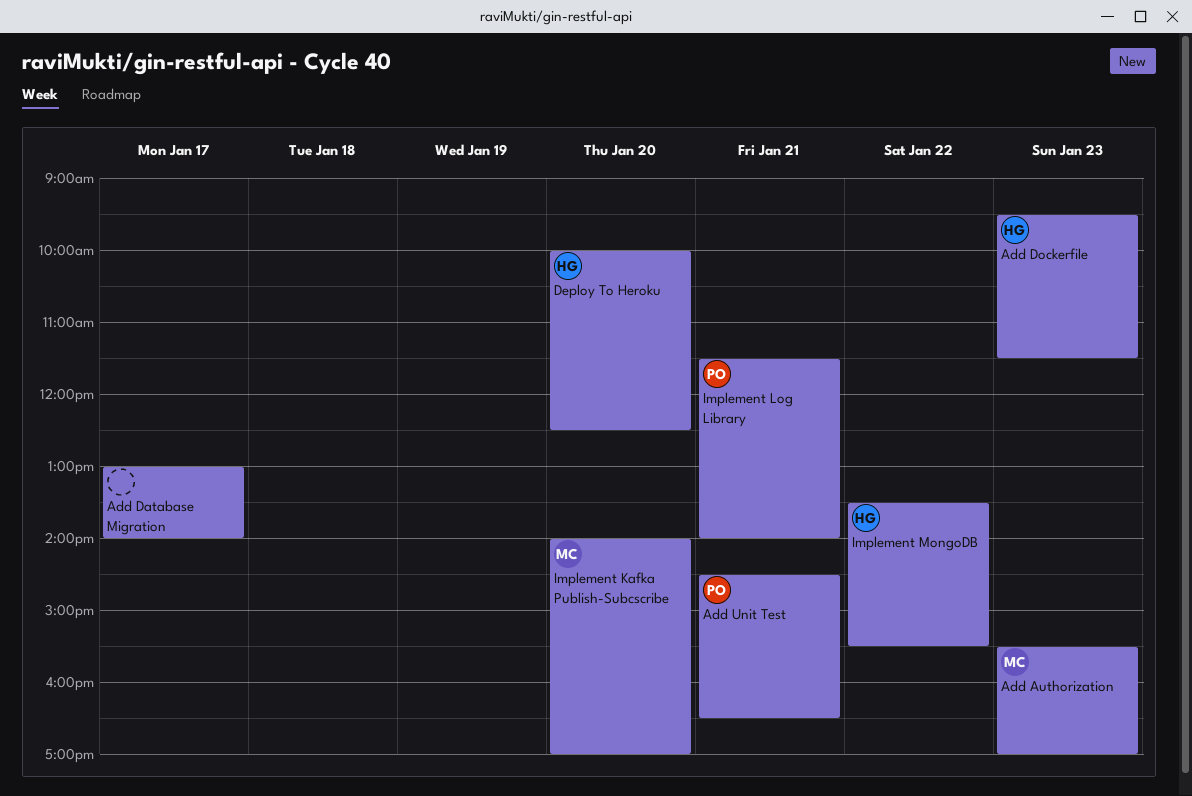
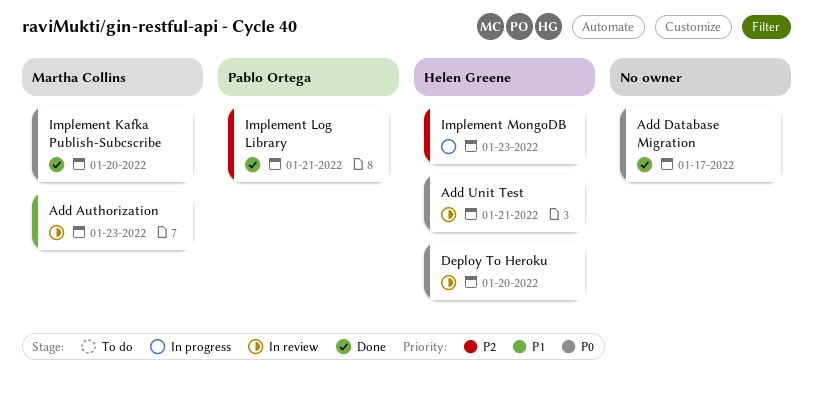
Add Dockerfile: present -> none
Add Unit Test, owner: Pablo Ortega -> Helen Greene
Implement MongoDB, day: Jan 22 -> Jan 23

